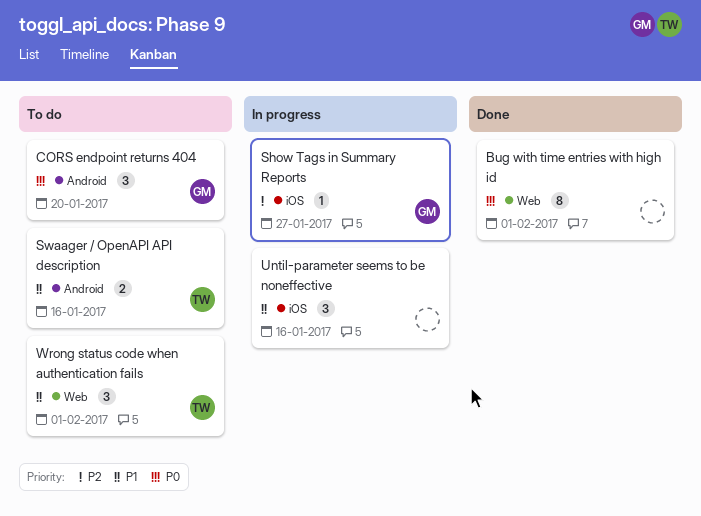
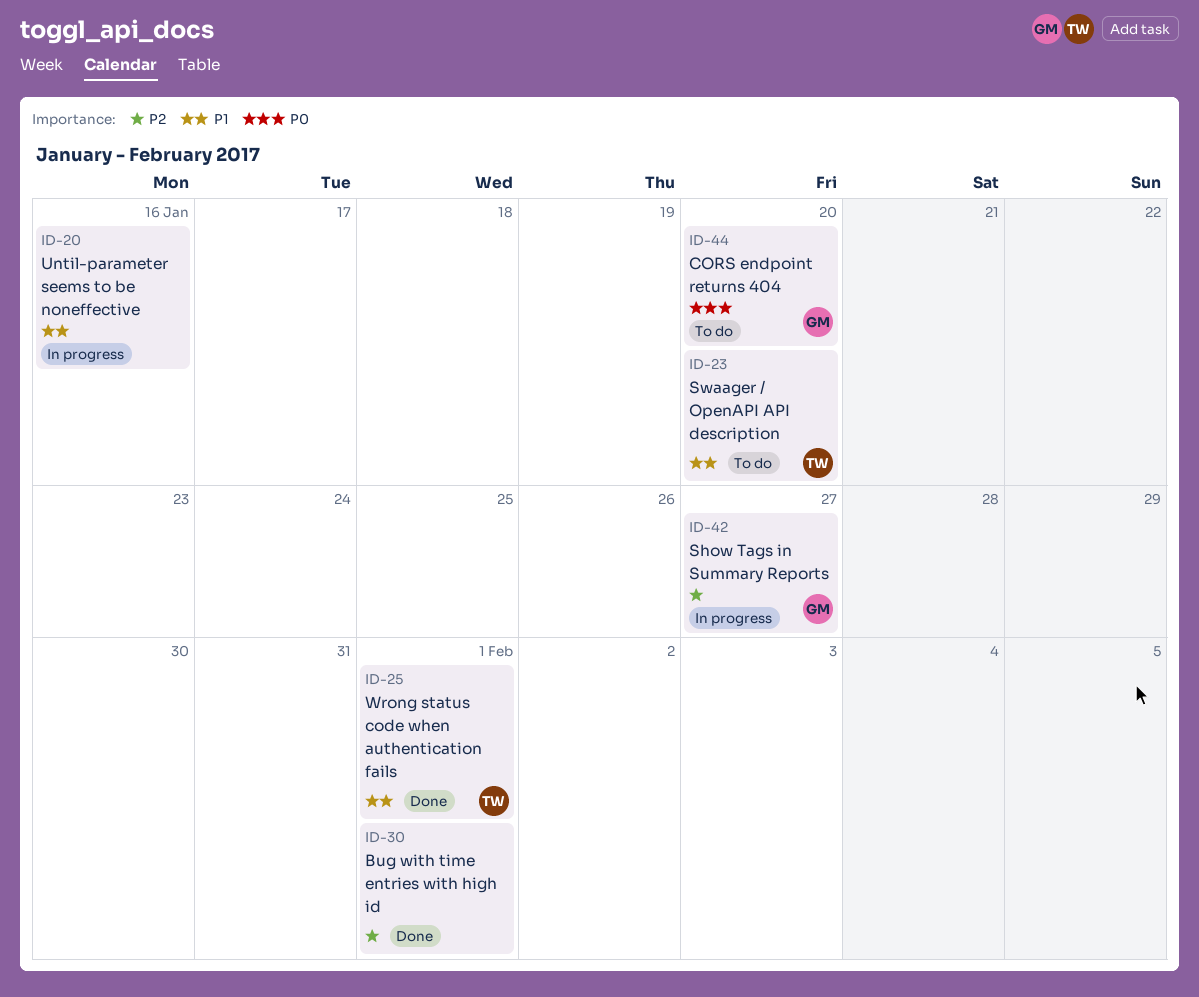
Bug with time entries with high id, priority: P0 -> P2
Swaager / OpenAPI API description, due: Jan 16 -> Jan 20
Wrong status code when authentication fails, status: To do -> Done

